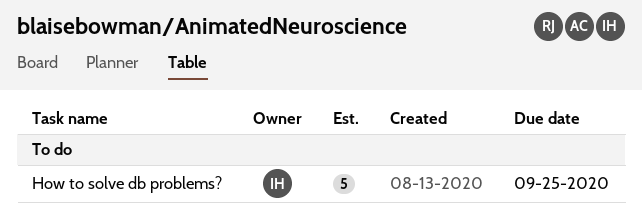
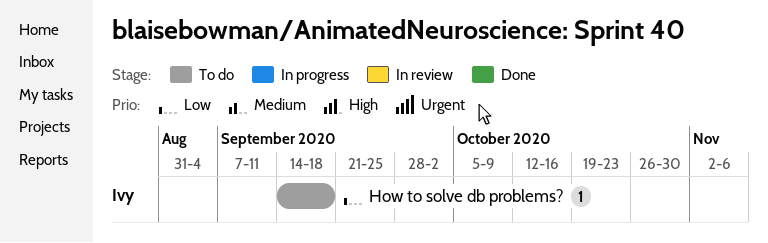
How to solve db problems?, estimate: 5 -> 1
How to solve db problems?, due: Sep 25 -> Sep 18

